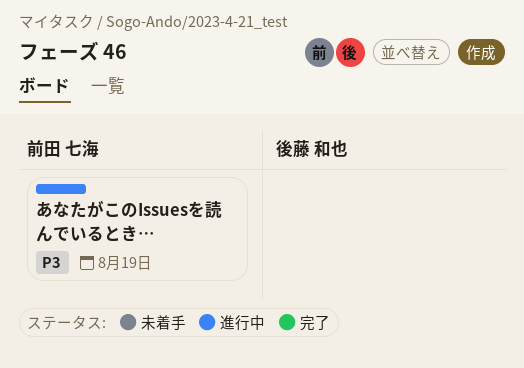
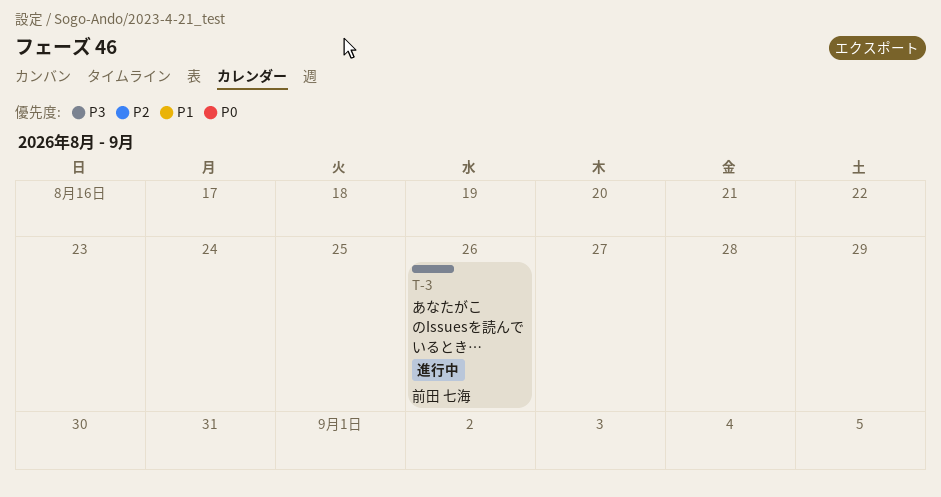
あなたがこのIssuesを読んでいるとき…, due: Aug 19 -> Aug 26

